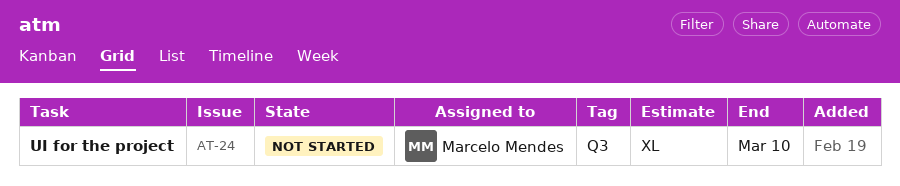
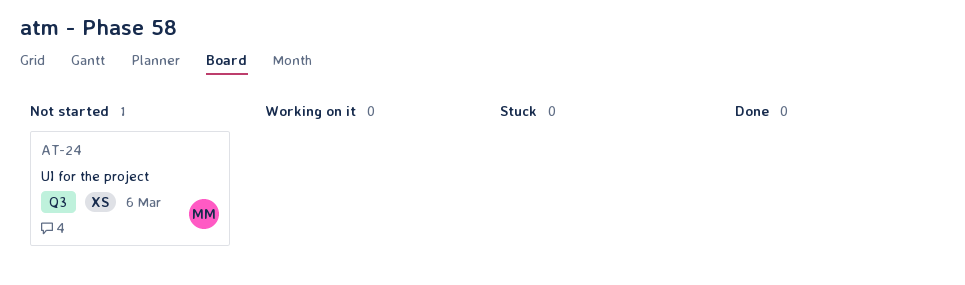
AT-24, estimate: XL -> XS
AT-24, due: Mar 10 -> Mar 6

